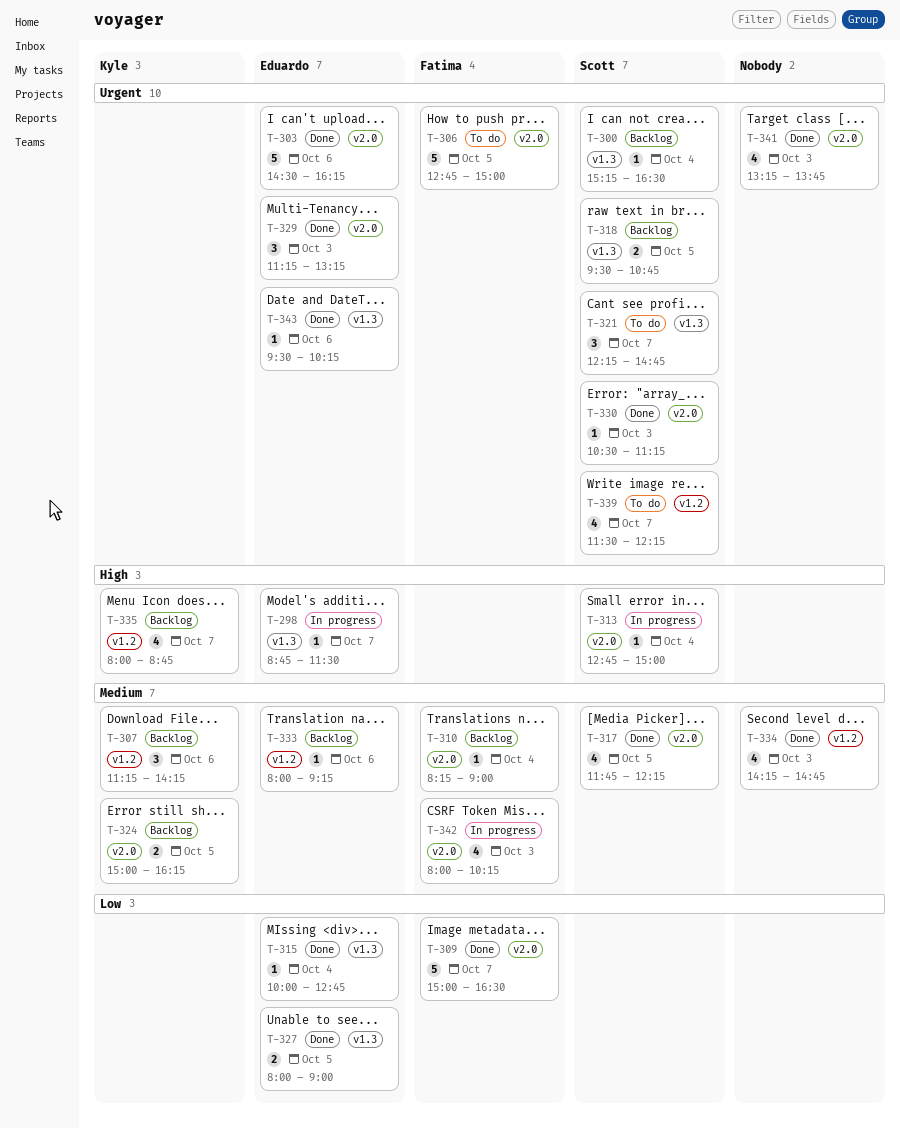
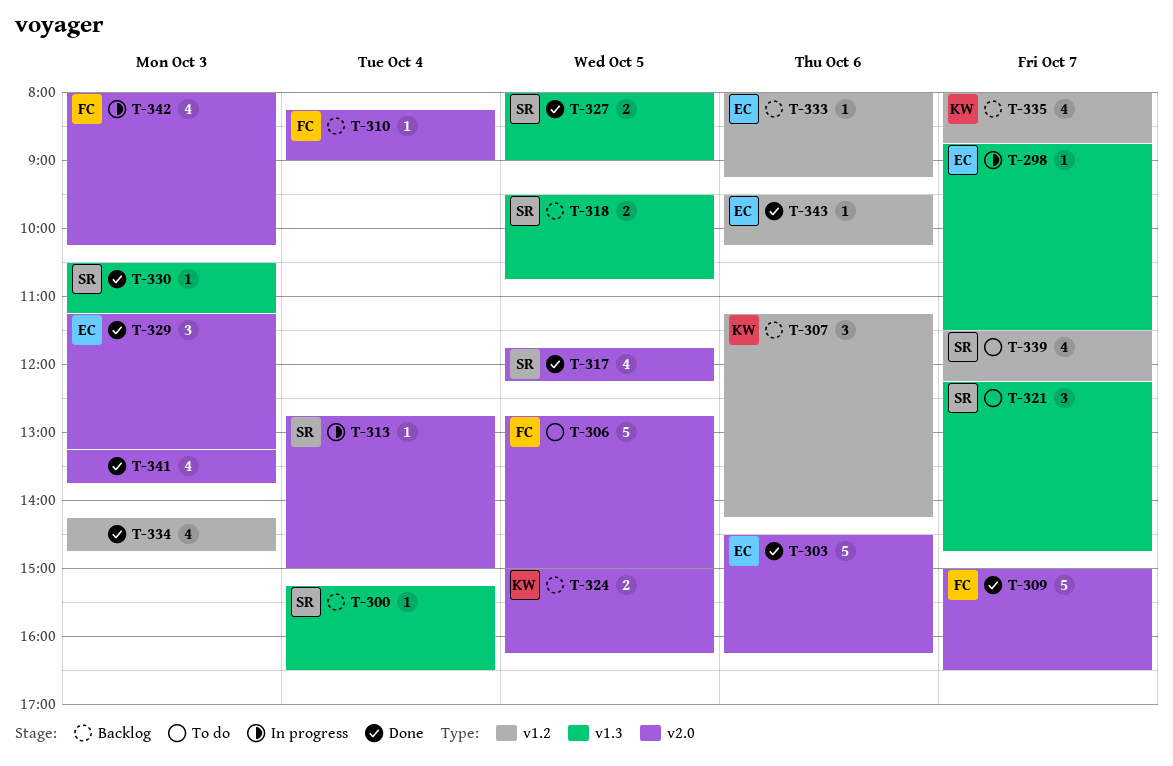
T-315: present -> none
T-327, owner: Eduardo -> Scott
T-330, label: v2.0 -> v1.3
T-343, label: v1.3 -> v1.2

